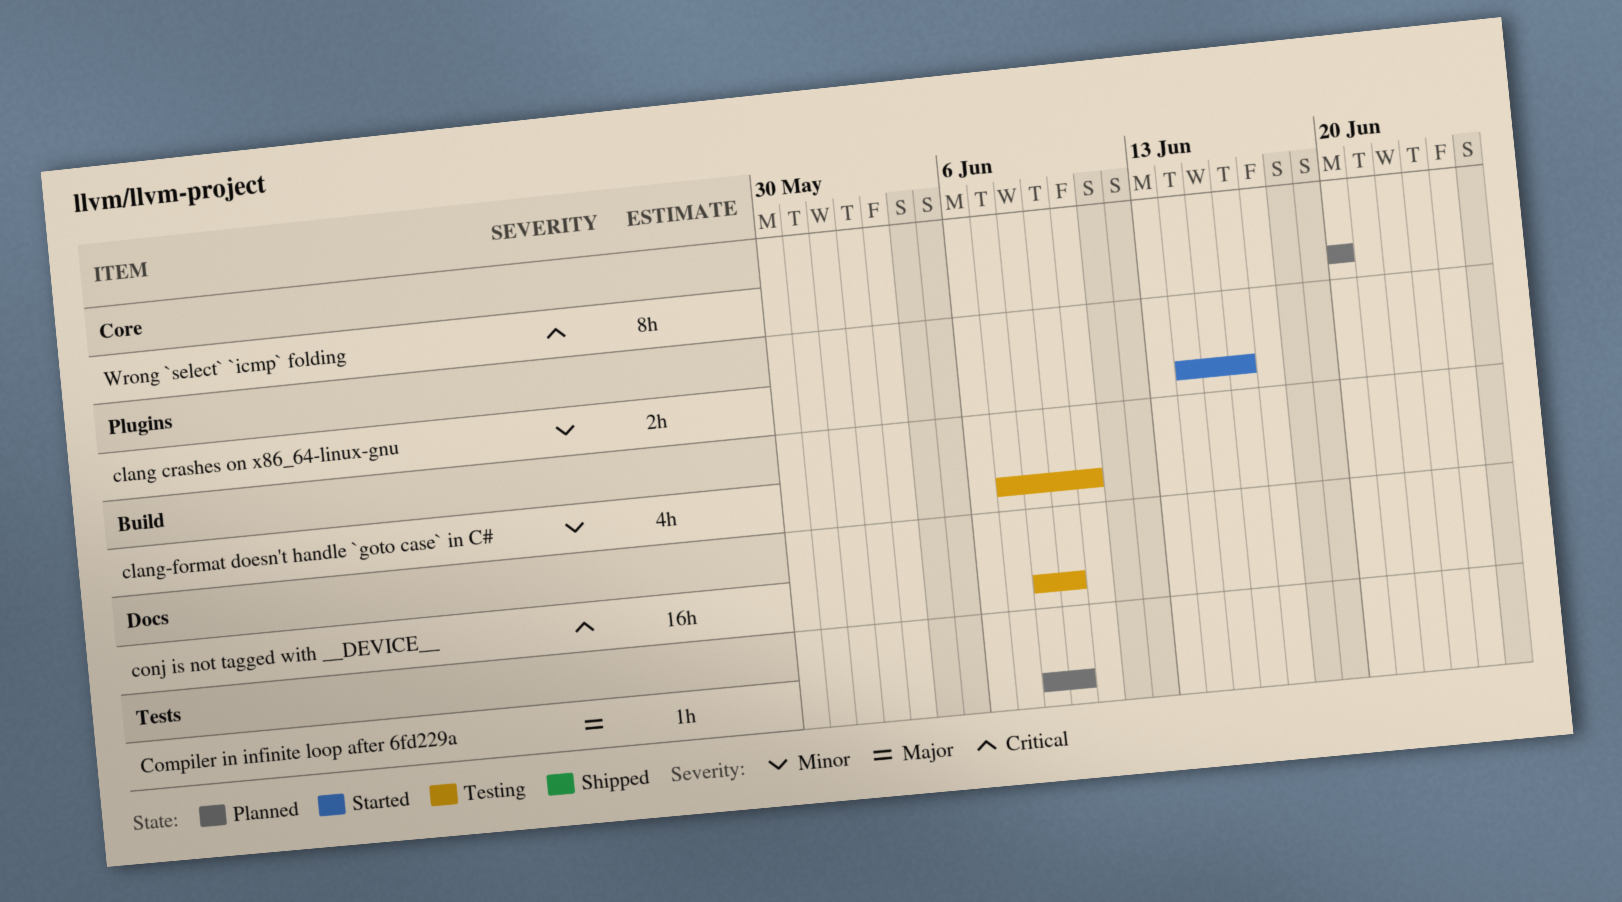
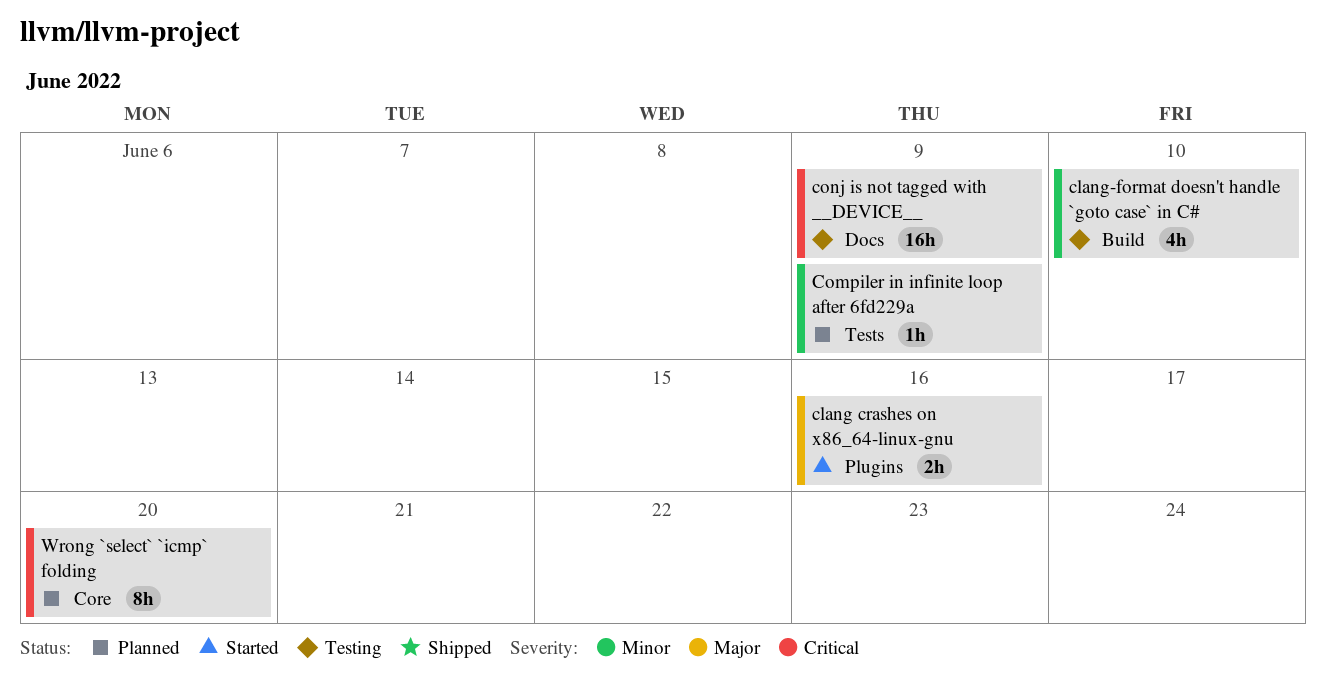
clang crashes on x86_64-linux-gnu, priority: Minor -> Major
Compiler in infinite loop after 6fd229a, priority: Major -> Minor

